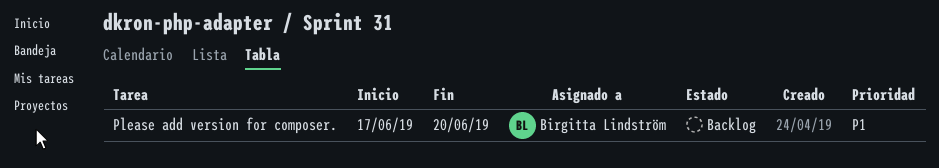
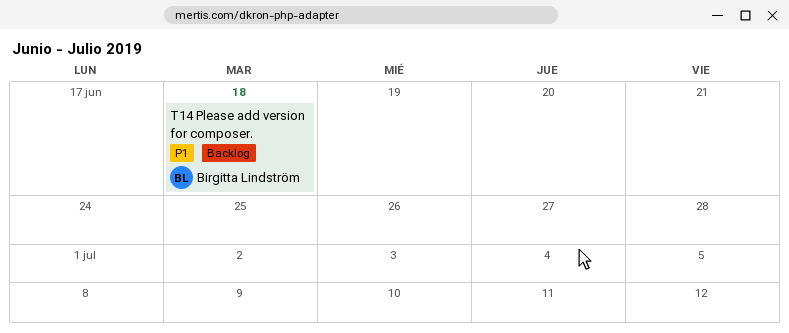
Please add version for composer., due: Jun 20 -> Jun 18

